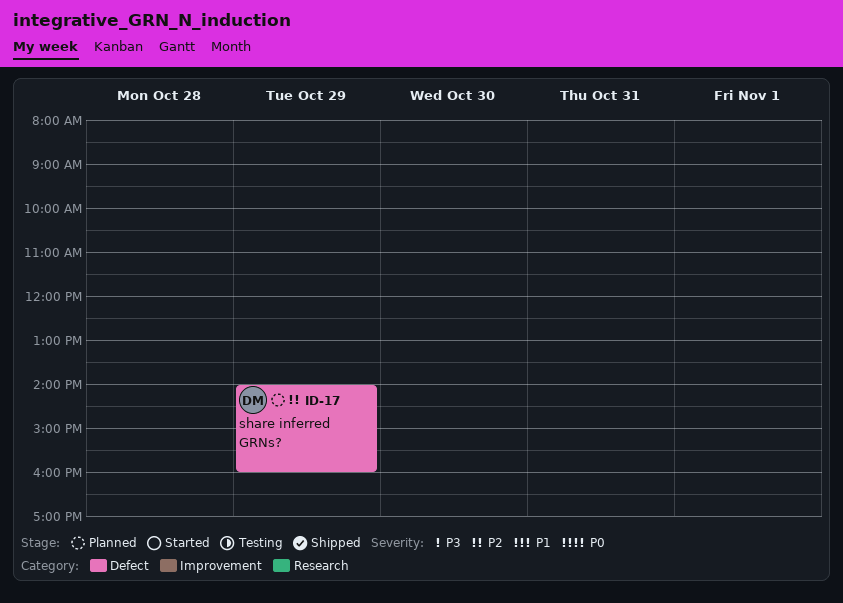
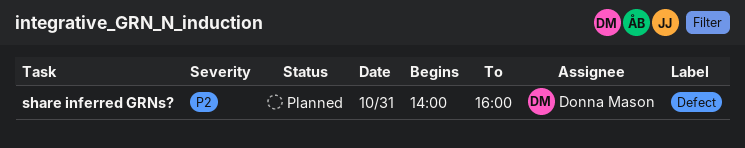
share inferred GRNs?, day: Oct 29 -> Oct 31

